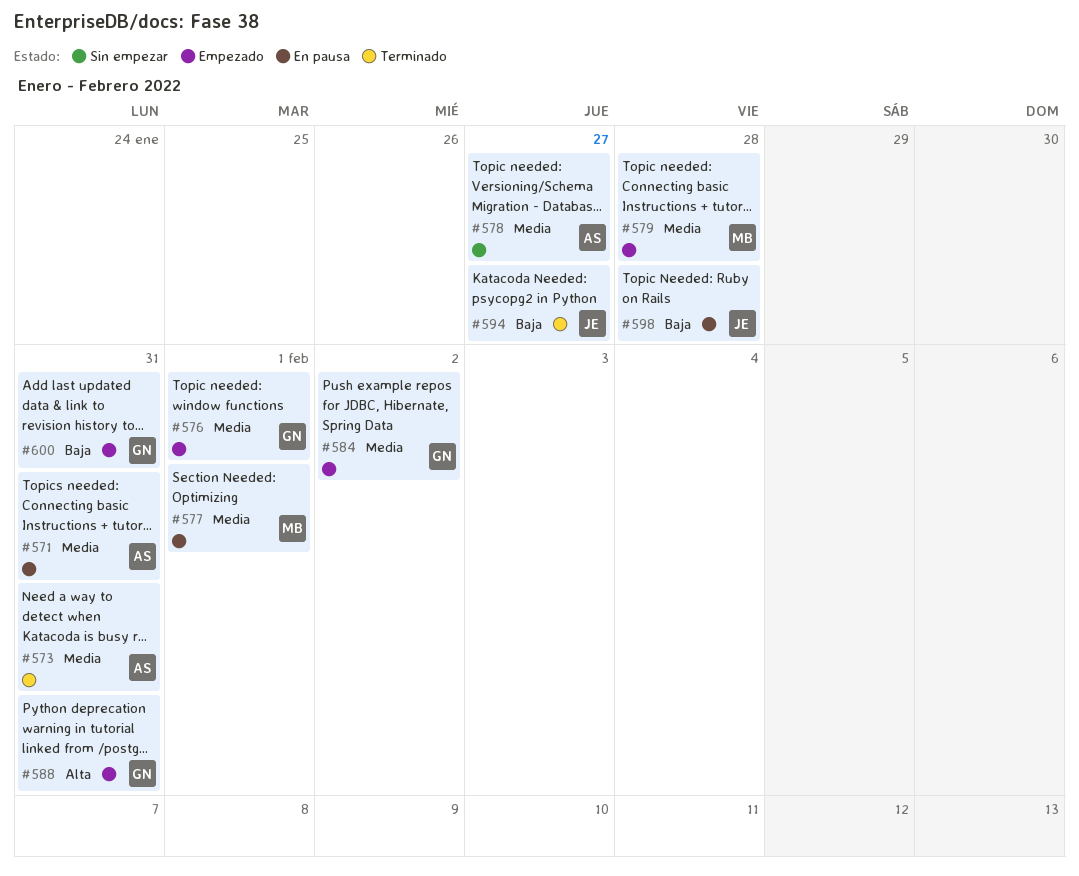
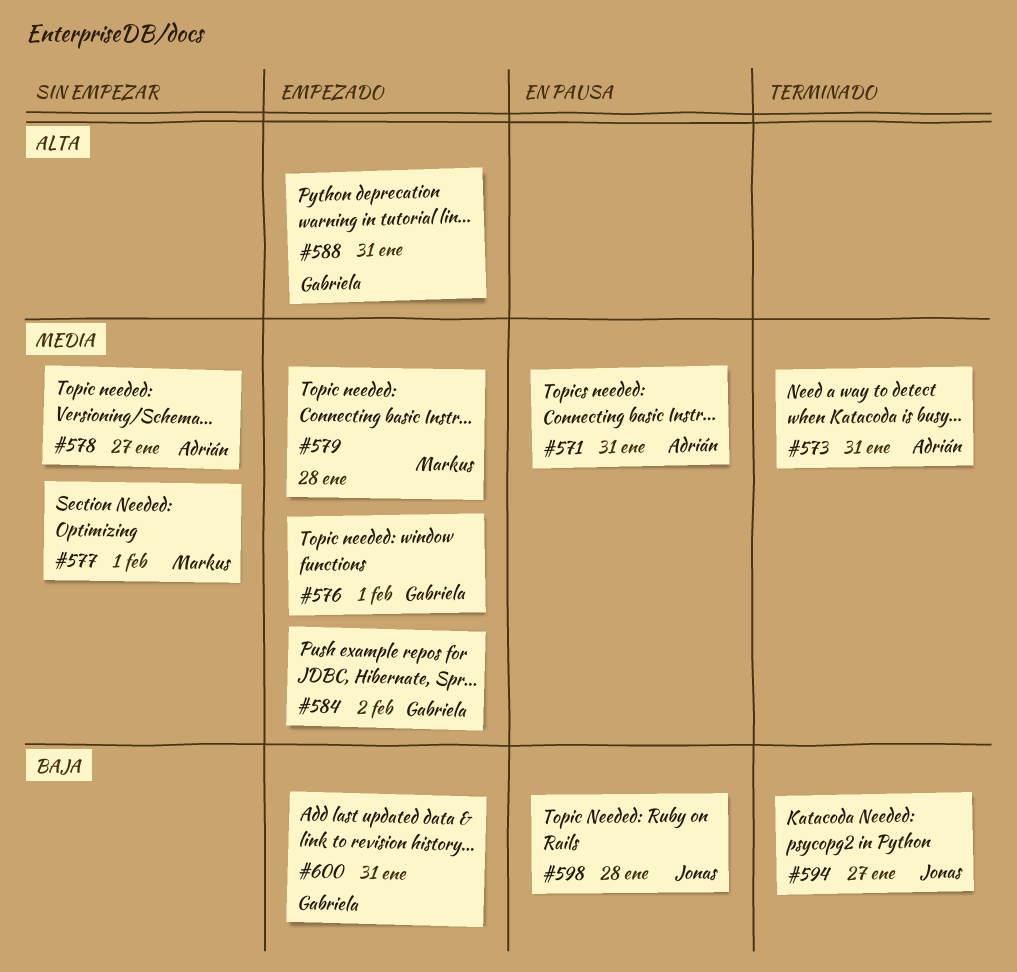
#577, status: En pausa -> Sin empezar

